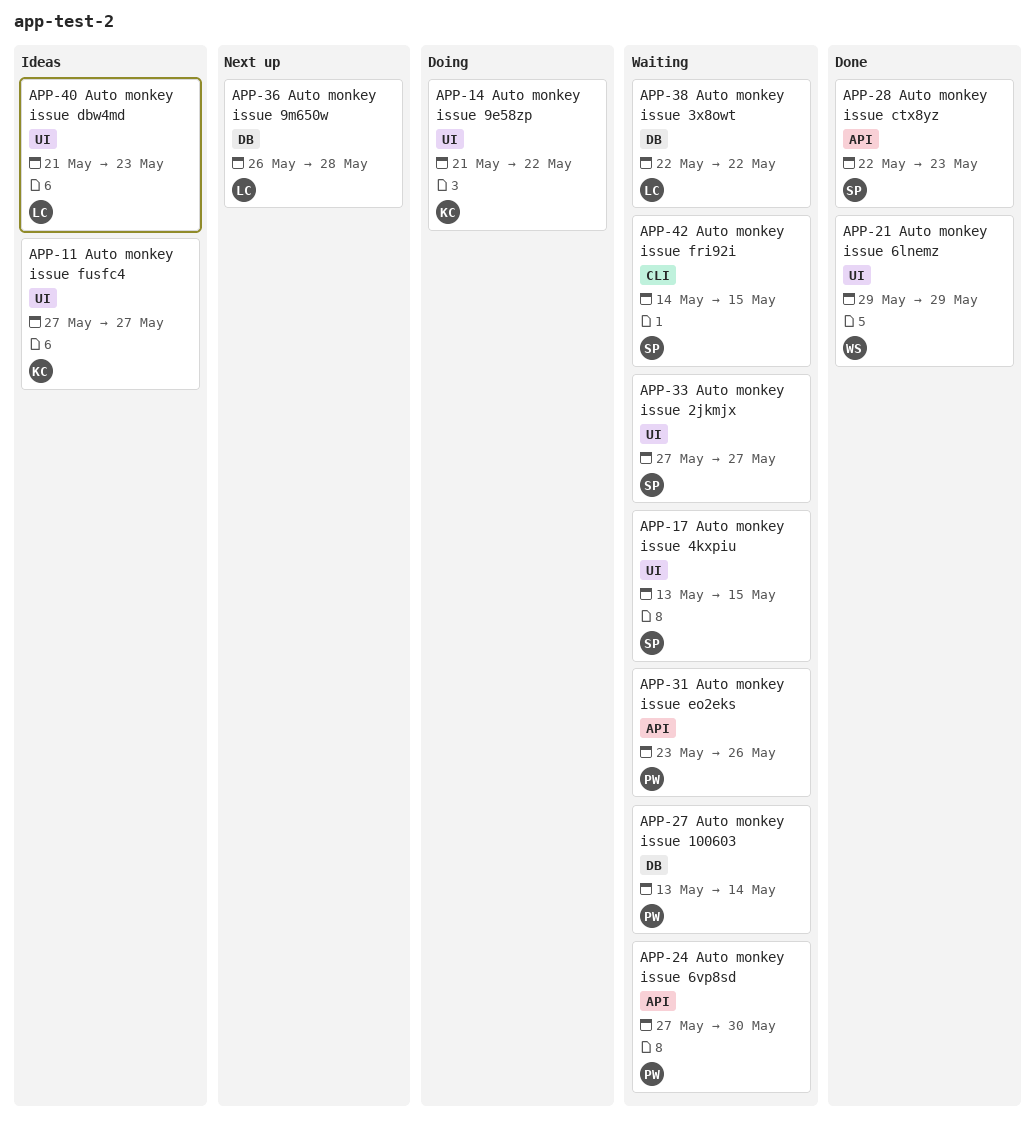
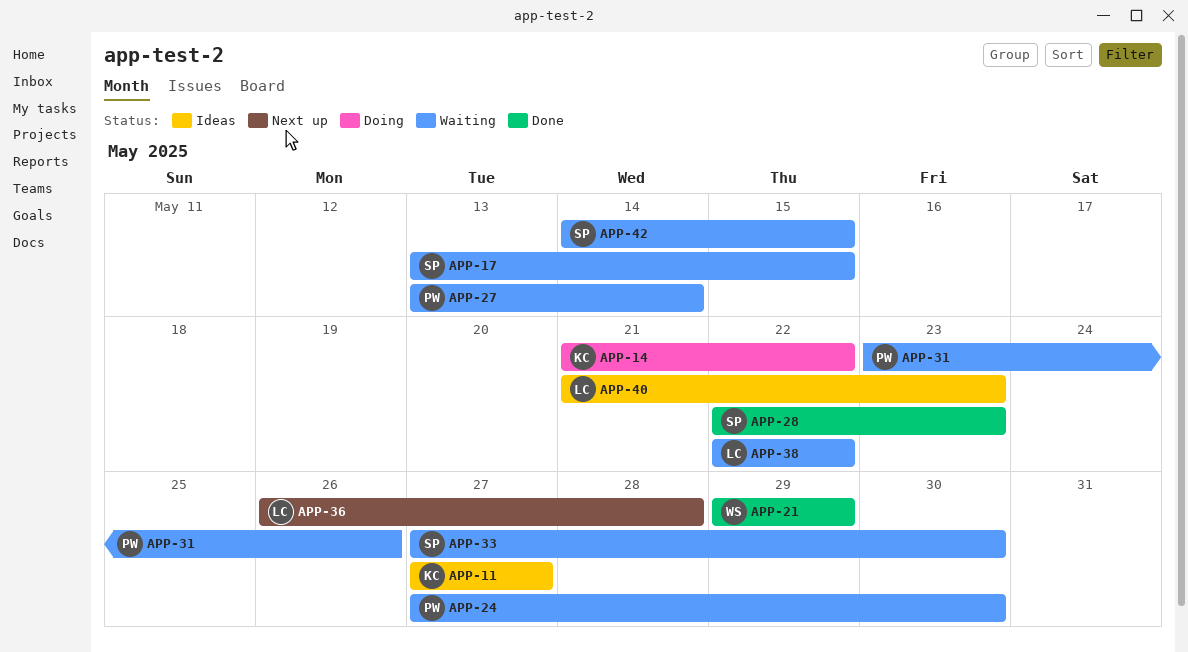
APP-33, due: May 27 -> May 30

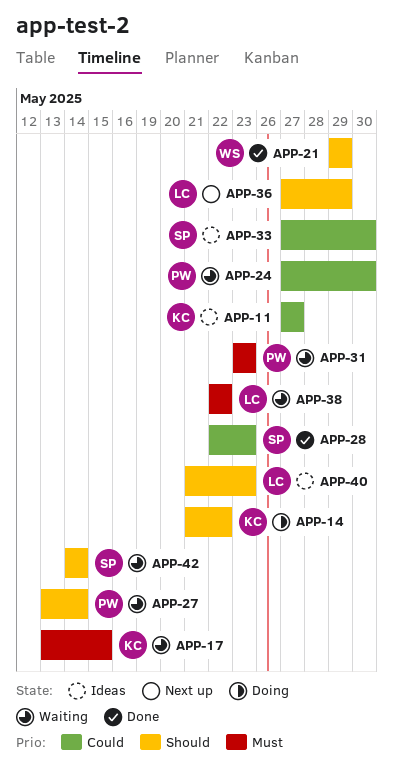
APP-17, owner: SP -> KC
APP-31, due: May 26 -> May 23
APP-33, status: Waiting -> Ideas
APP-36, start: May 26 -> May 27
APP-36, due: May 28 -> May 29
APP-42, due: May 15 -> May 14

